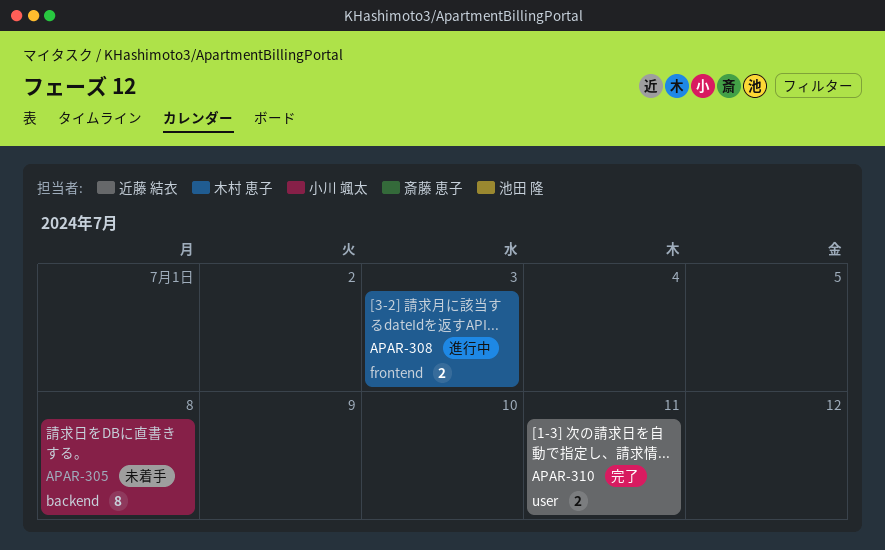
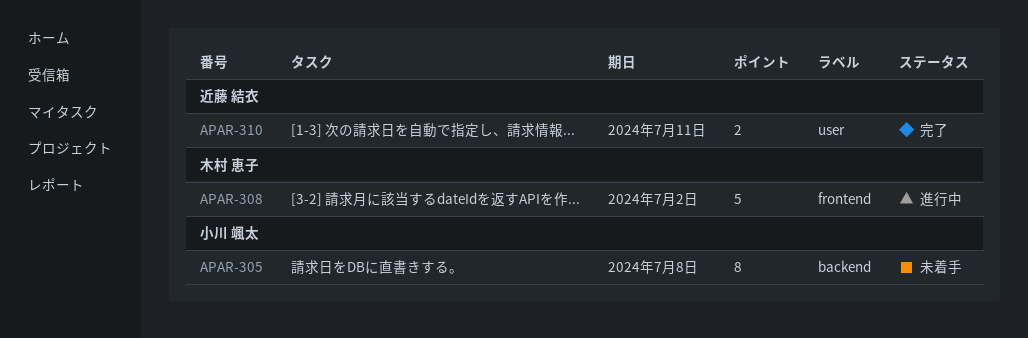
APAR-308, estimate: 2 -> 5
APAR-308, due: Jul 3 -> Jul 2

